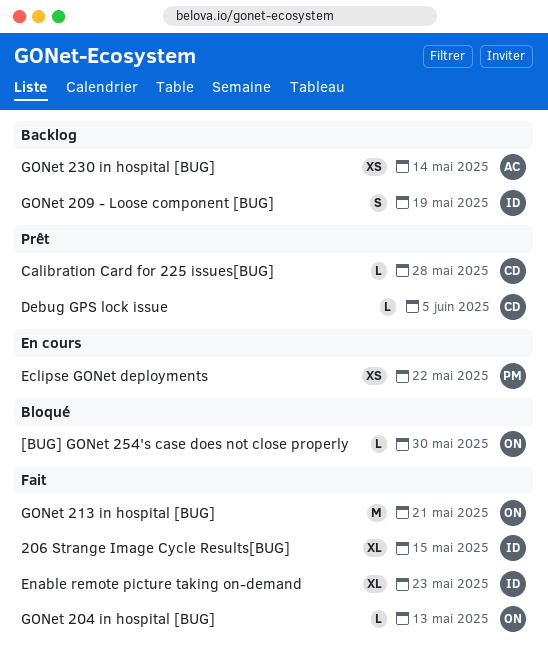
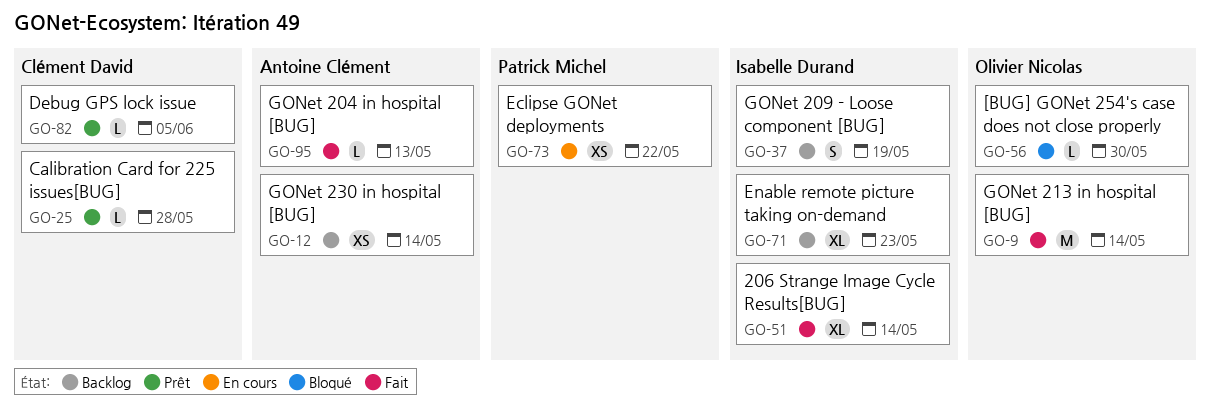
206 Strange Image Cycle Results[BUG], due: May 15 -> May 14
Enable remote picture taking on-demand, status: Fait -> Backlog
GONet 204 in hospital [BUG], owner: Olivier Nicolas -> Antoine Clément
GONet 213 in hospital [BUG], due: May 21 -> May 14

